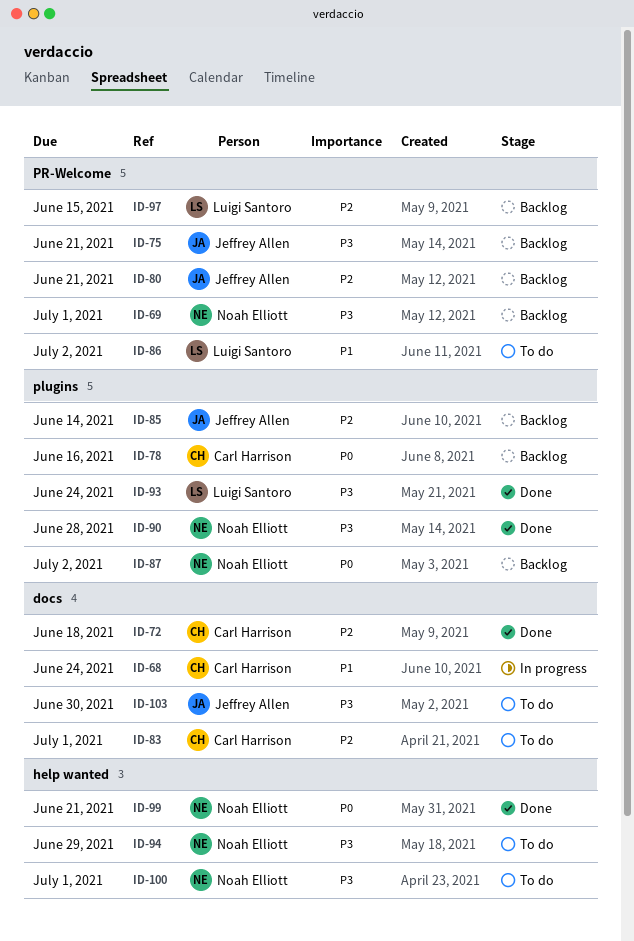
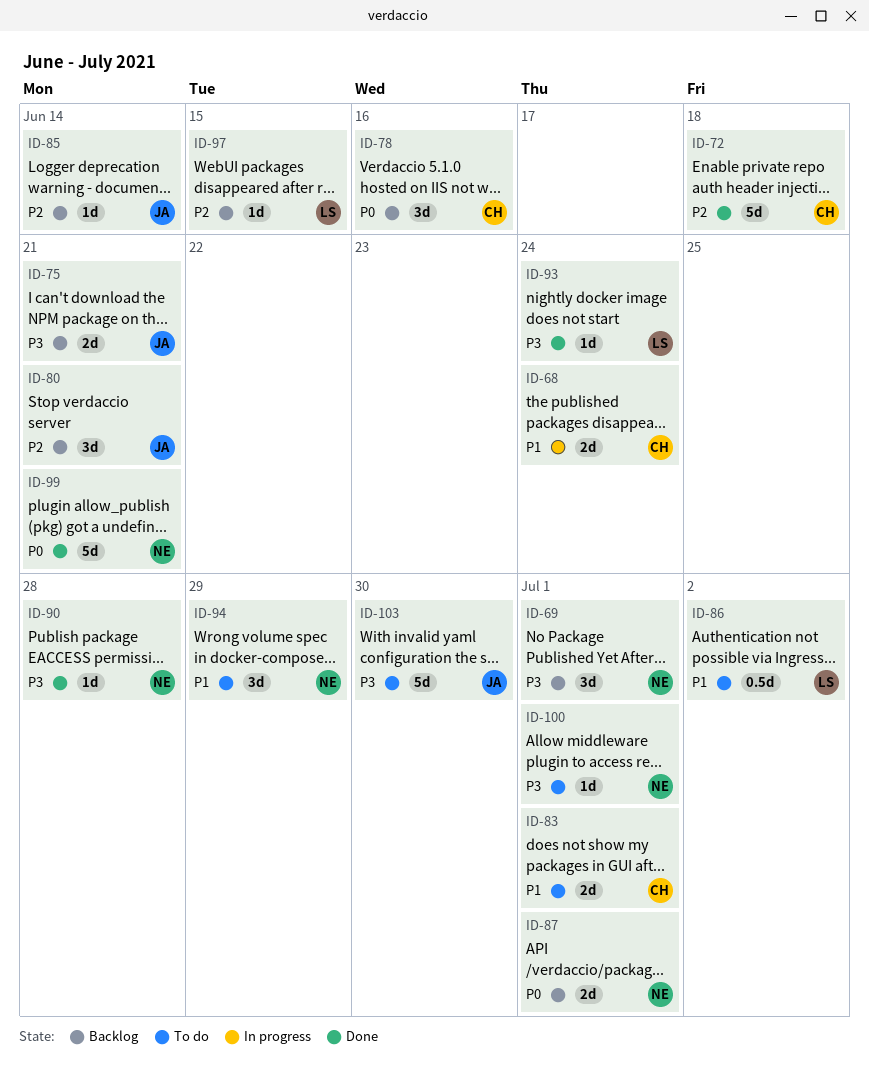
ID-83, priority: P2 -> P1
ID-87, due: Jul 2 -> Jul 1
ID-94, priority: P3 -> P1

